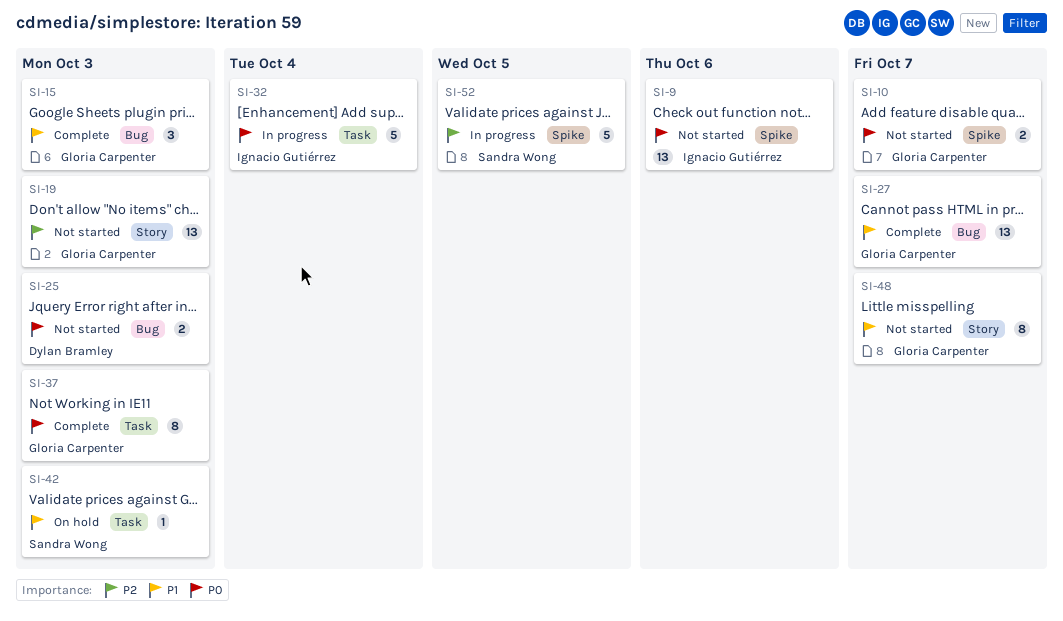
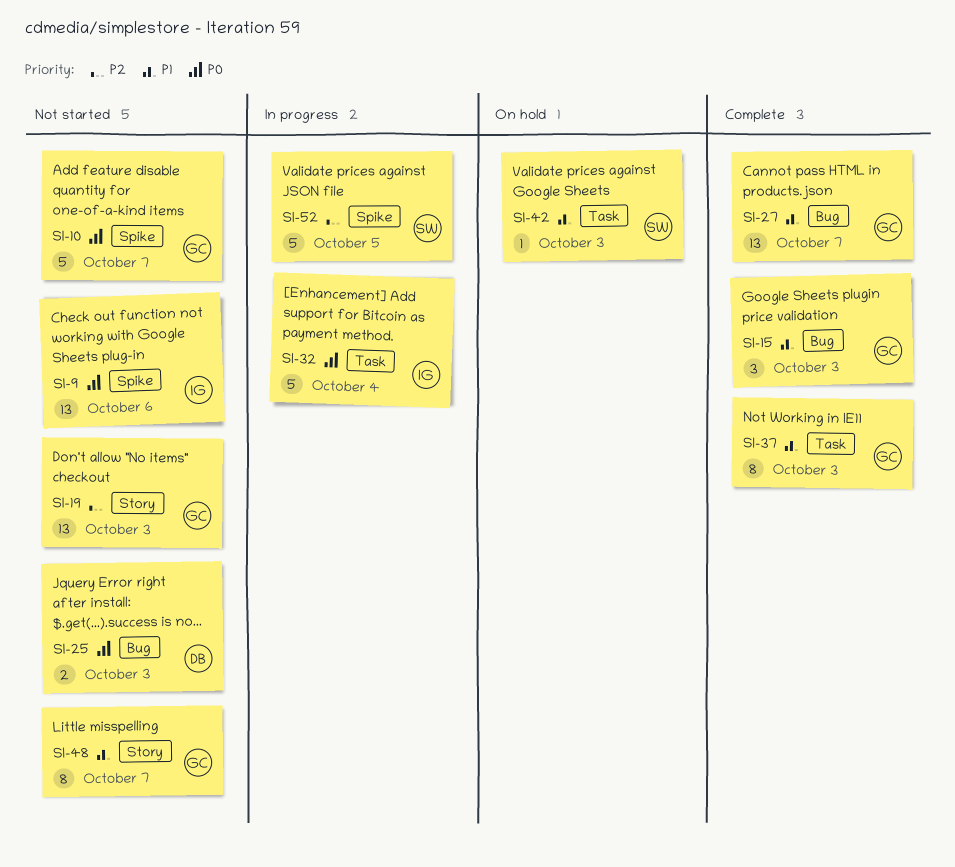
SI-10, estimate: 2 -> 5
SI-37, priority: P0 -> P1

